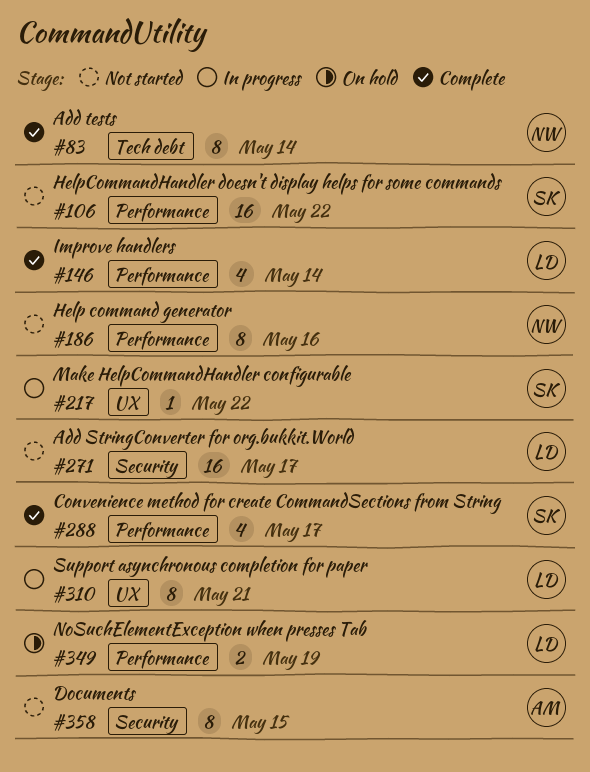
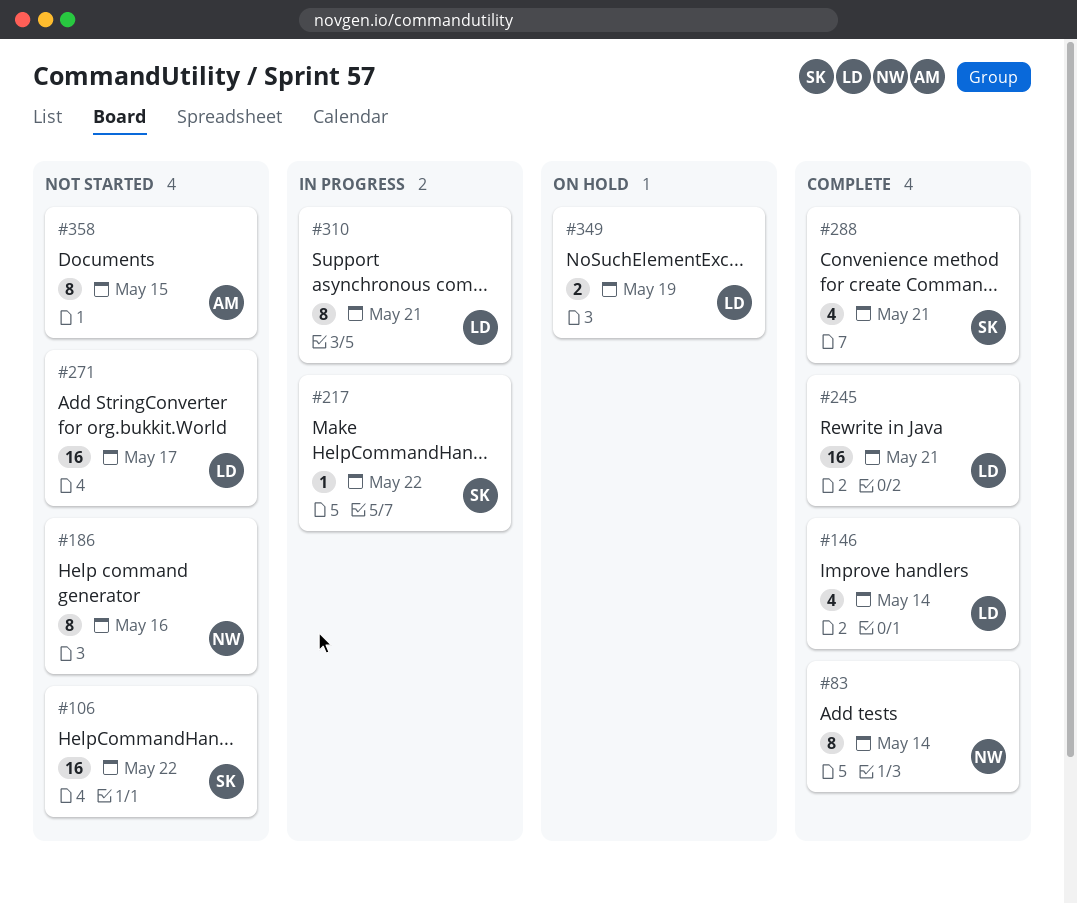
#245: none -> present
#288, due: May 17 -> May 21

